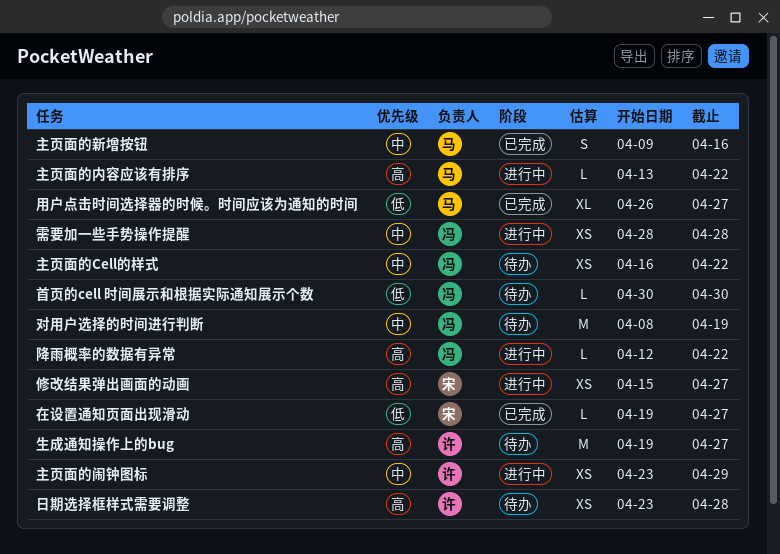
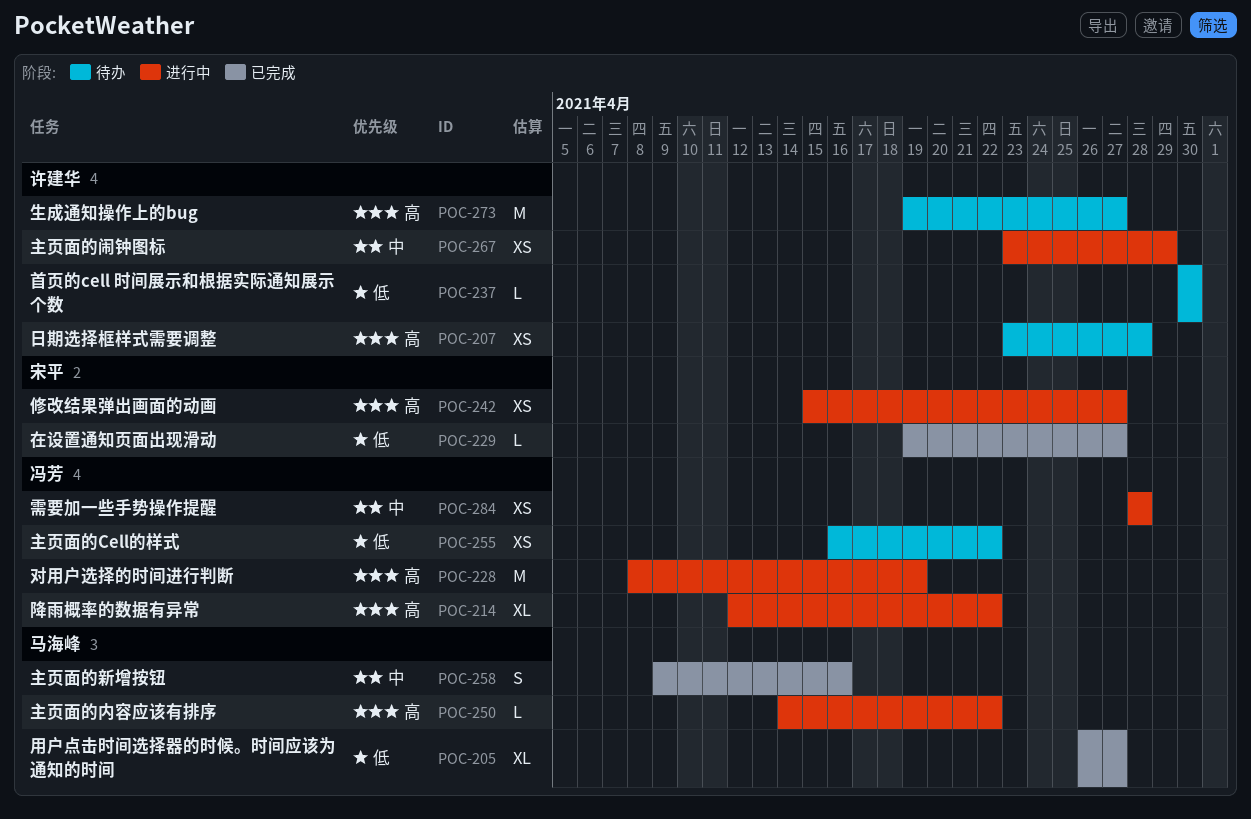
主页面的Cell的样式, priority: 中 -> 低
主页面的内容应该有排序, start: Apr 13 -> Apr 14
对用户选择的时间进行判断, status: 待办 -> 进行中
对用户选择的时间进行判断, priority: 中 -> 高
降雨概率的数据有异常, estimate: L -> XL
首页的cell 时间展示和根据实际通知展示个数, owner: 冯芳 -> 许建华

